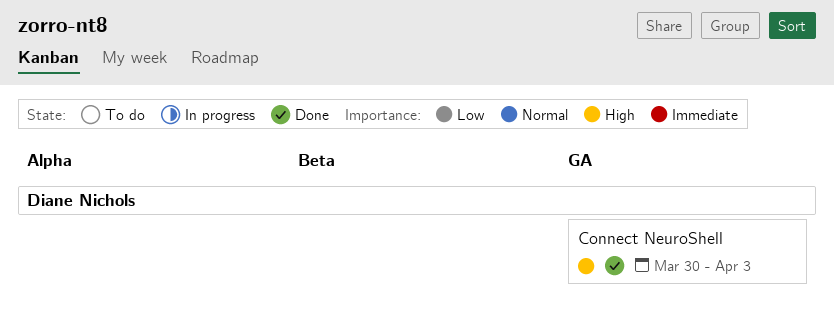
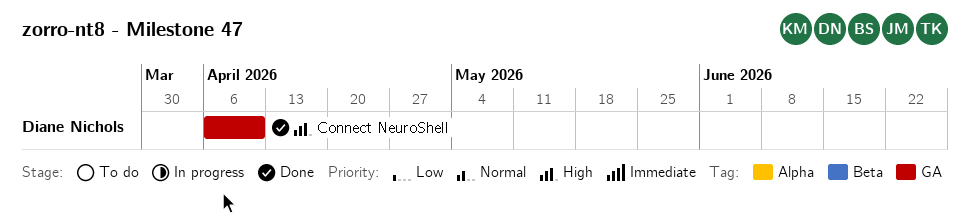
Connect NeuroShell, start: Mar 30 -> Apr 6
Connect NeuroShell, due: Apr 3 -> Apr 10

